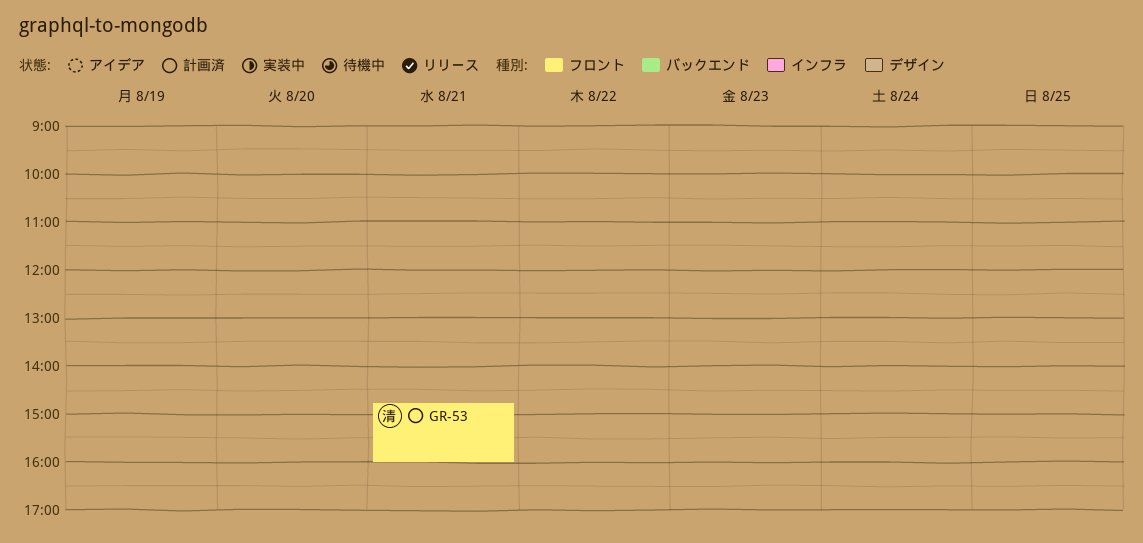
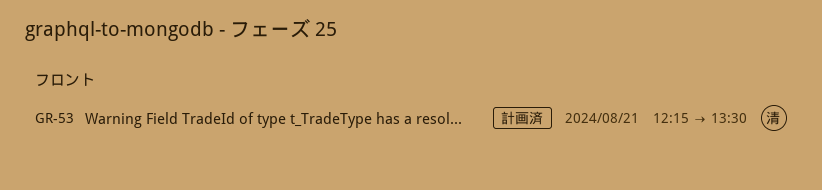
GR-53, begins: 14:45 -> 12:15
GR-53, ends: 16:00 -> 13:30

